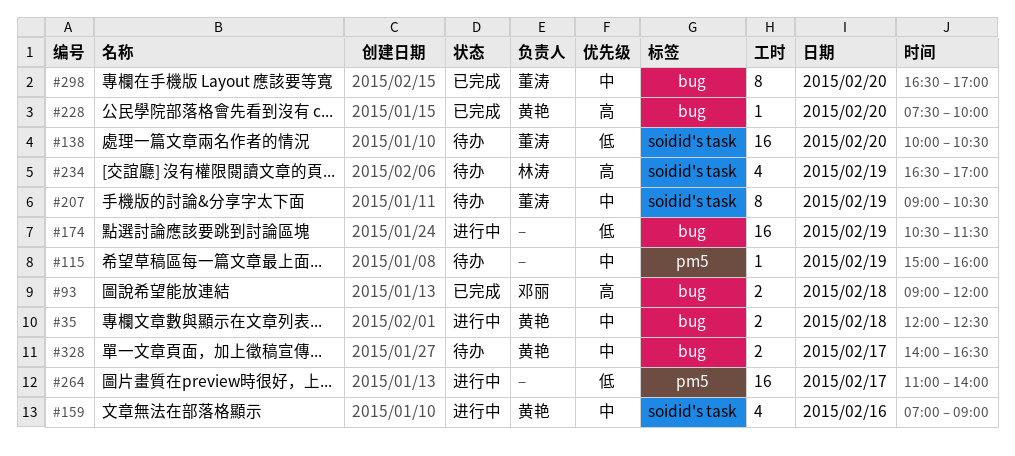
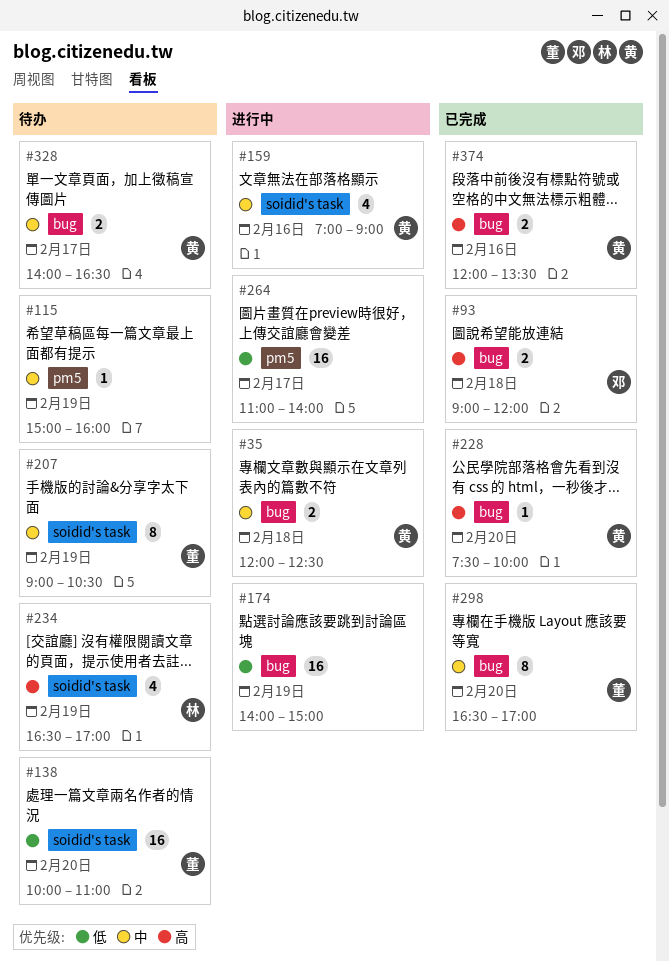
#138, ends: 10:30 -> 11:00
#174, begins: 10:30 -> 14:00
#174, ends: 11:30 -> 15:00
#374: none -> present

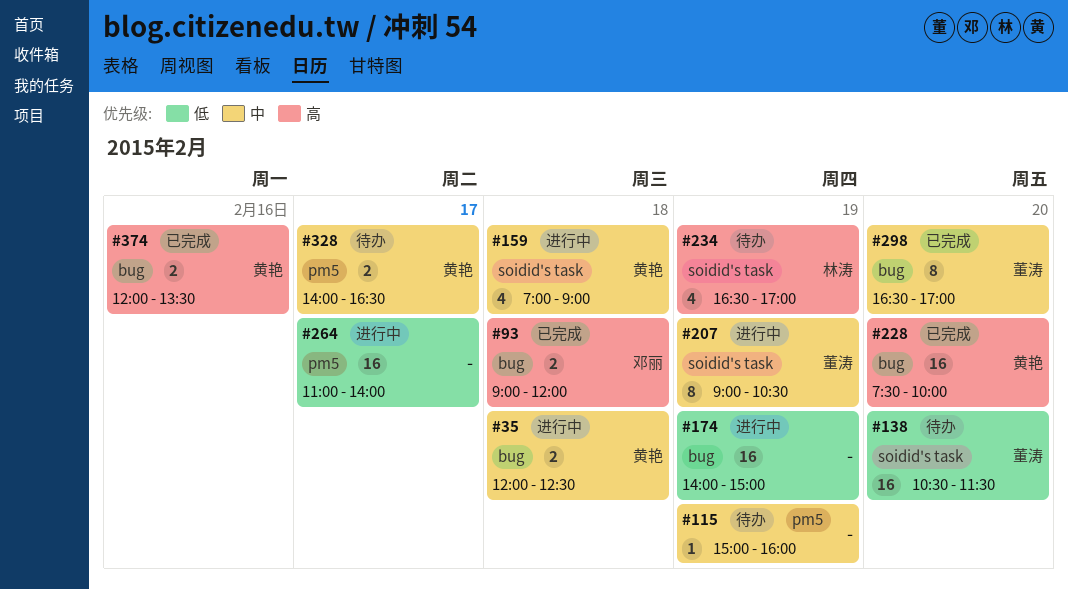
#138, begins: 10:00 -> 10:30
#138, ends: 11:00 -> 11:30
#159, day: Feb 16 -> Feb 18
#207, status: 待办 -> 进行中
#228, estimate: 1 -> 16
#328, label: bug -> pm5

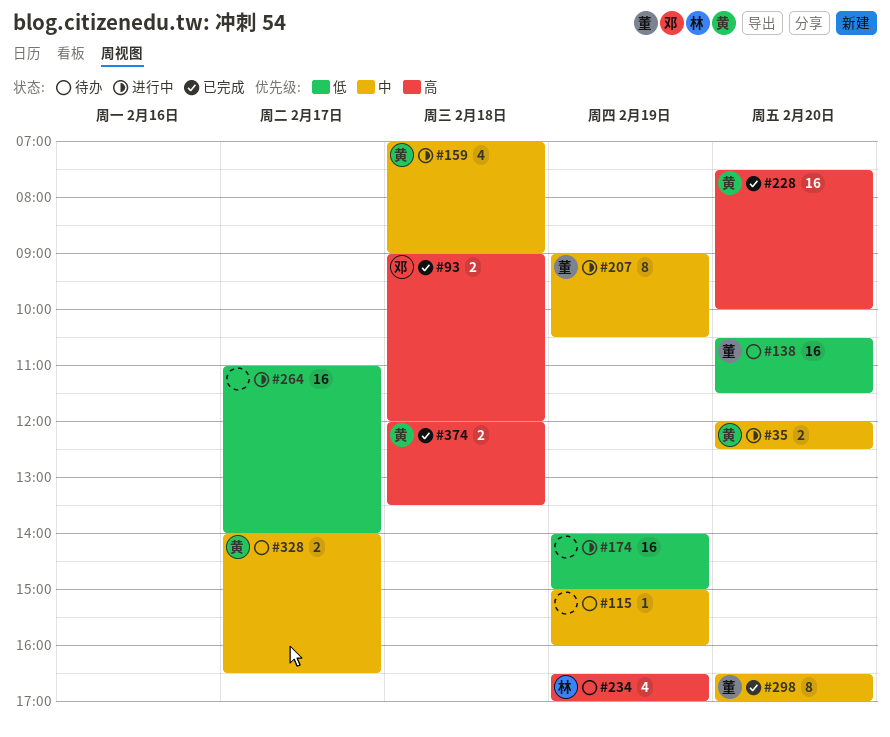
#35, day: Feb 18 -> Feb 20
#374, day: Feb 16 -> Feb 18

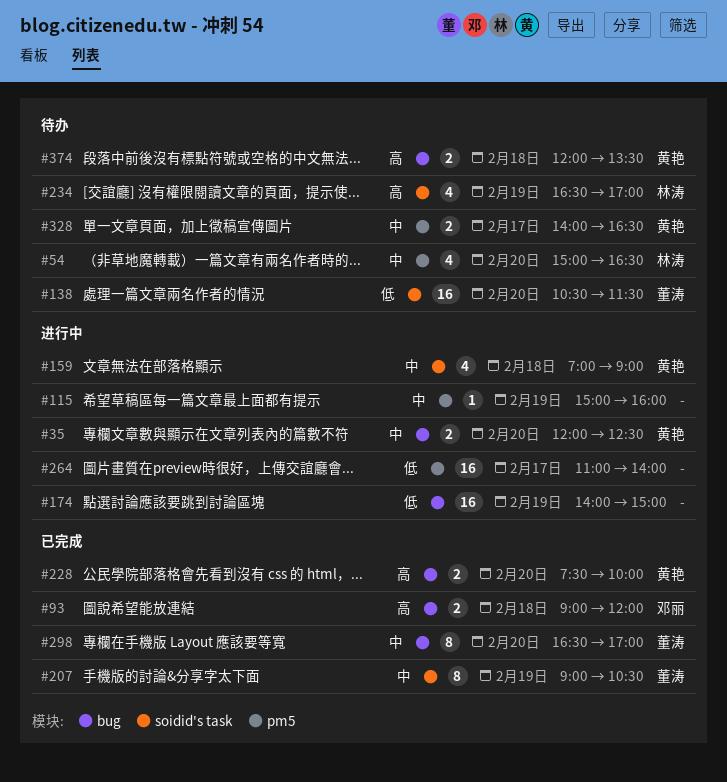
#54: none -> present
#115, status: 待办 -> 进行中
#207, status: 进行中 -> 已完成
#228, estimate: 16 -> 2
#374, status: 已完成 -> 待办

